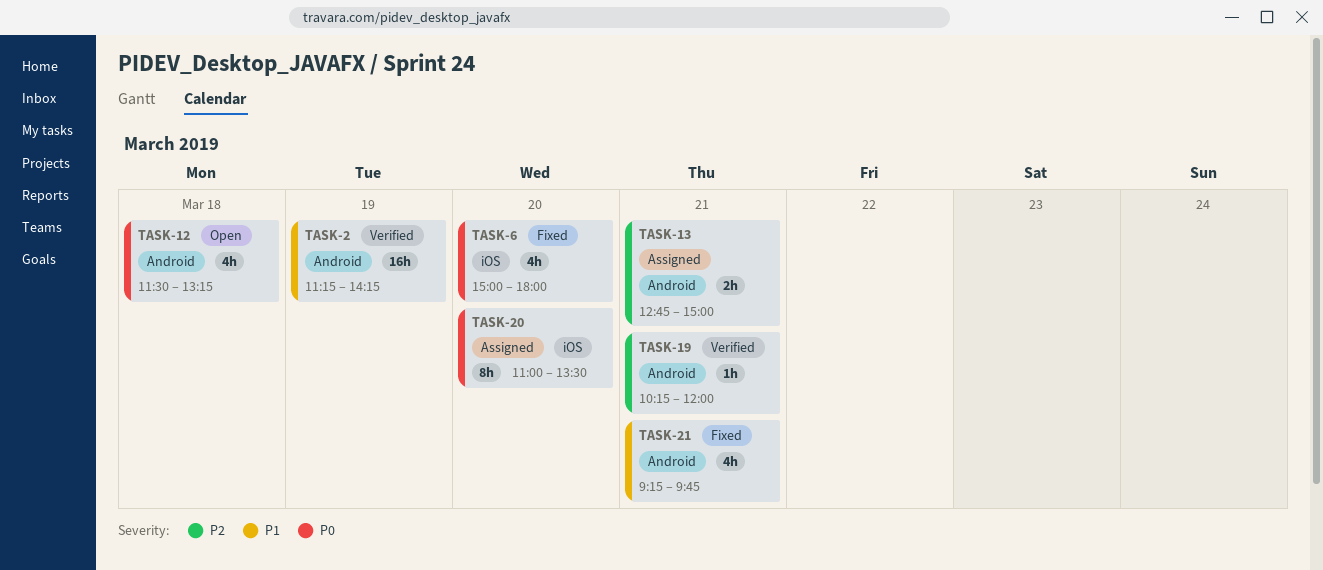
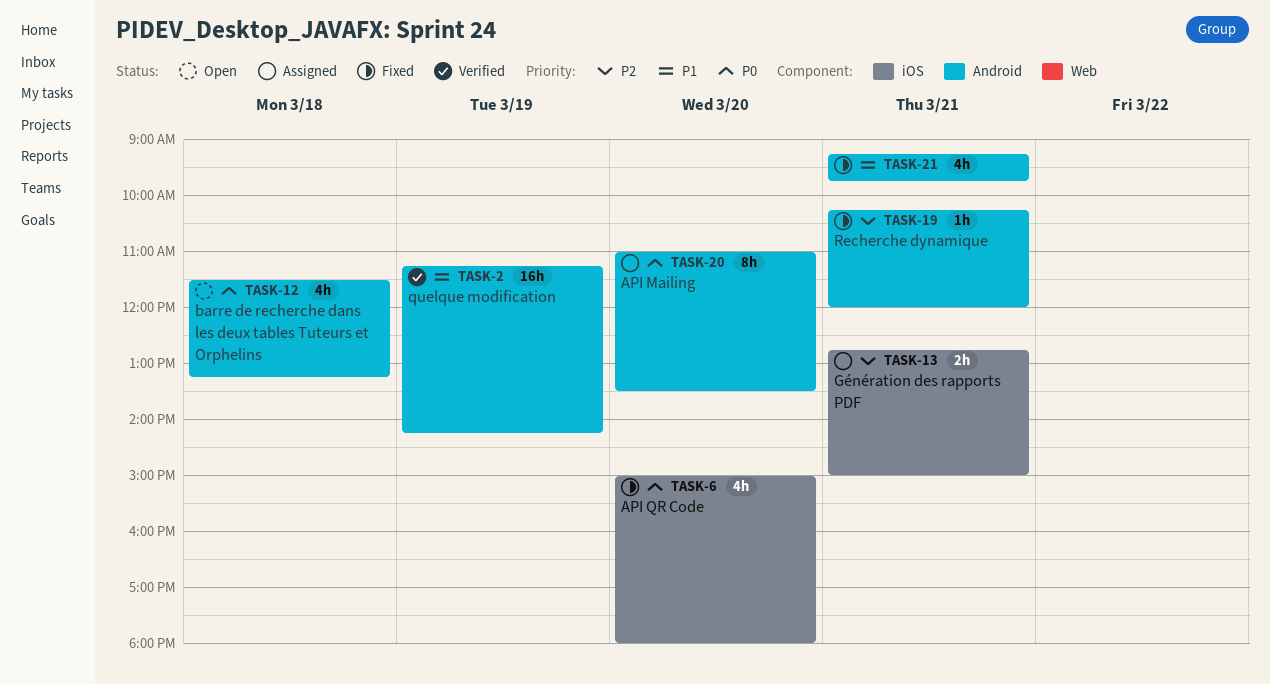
TASK-13, label: Android -> iOS
TASK-19, status: Verified -> Fixed
TASK-20, label: iOS -> Android

